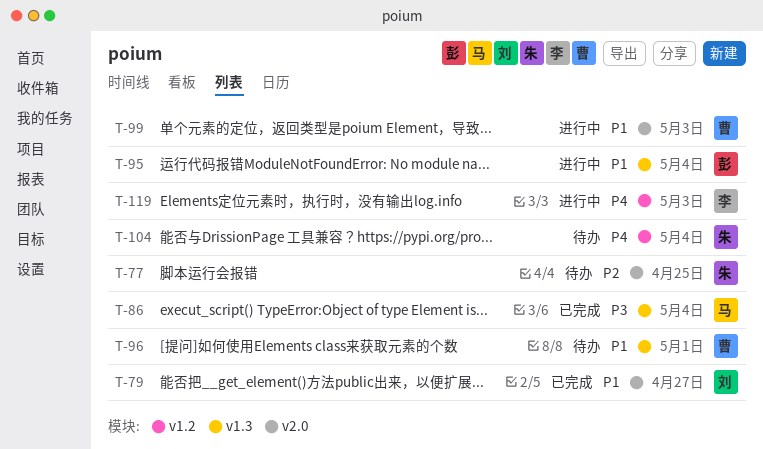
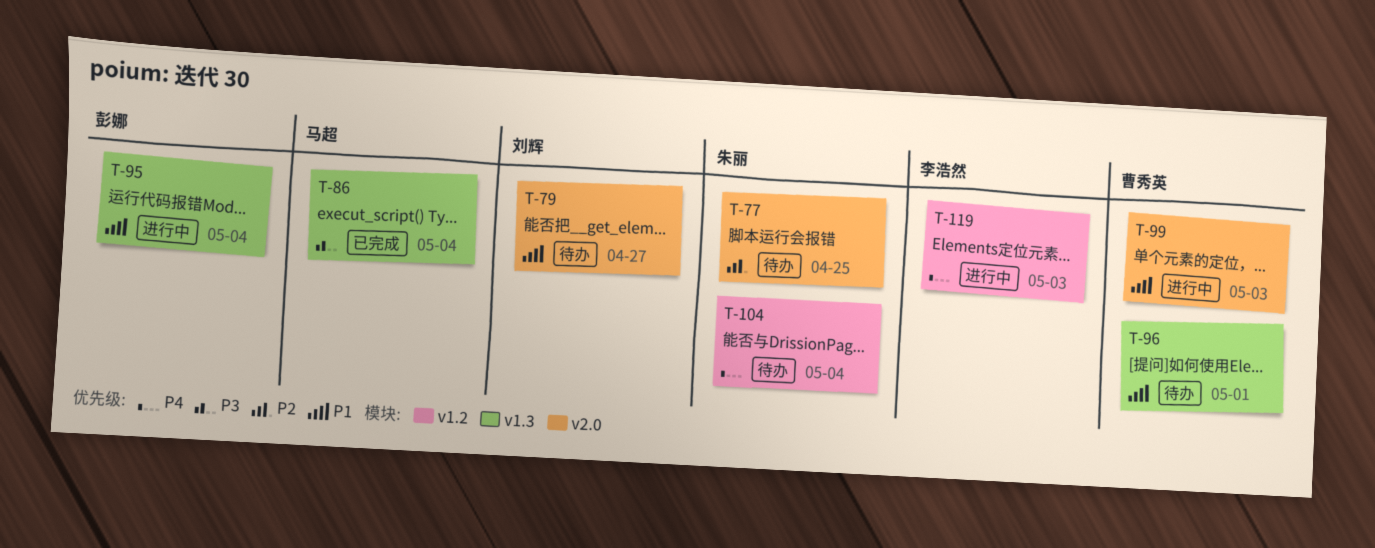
T-79, status: 已完成 -> 待办

